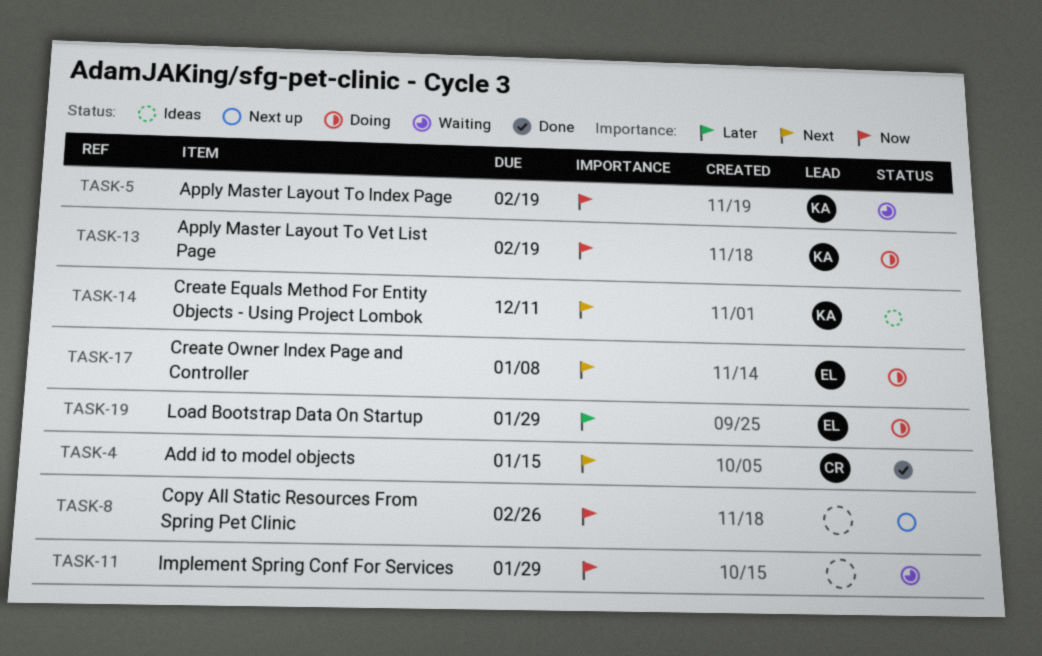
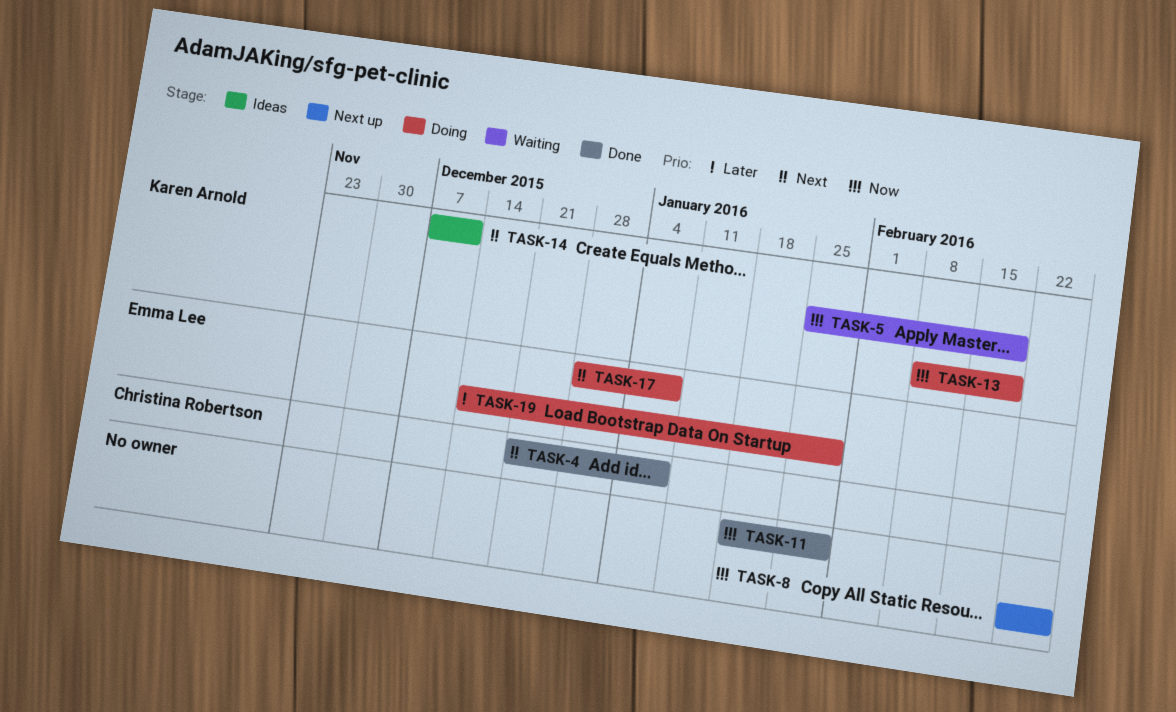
TASK-4, due: Jan 15 -> Jan 8
TASK-11, status: Waiting -> Done

